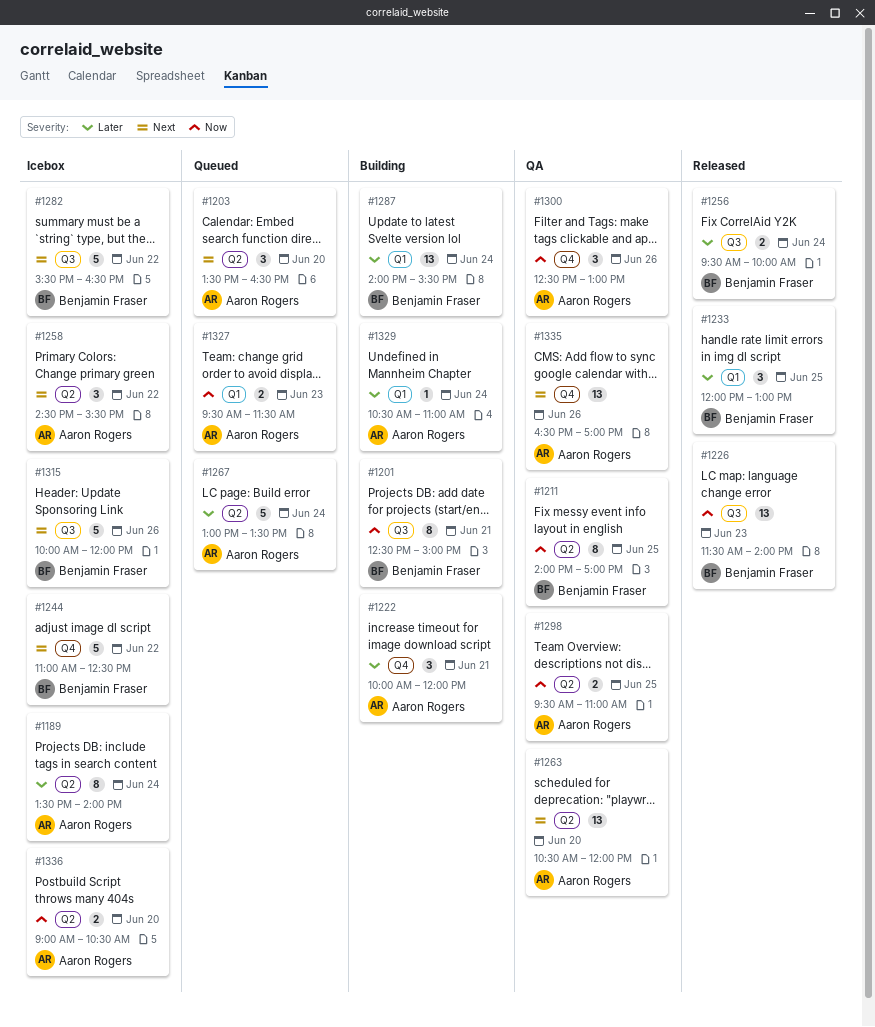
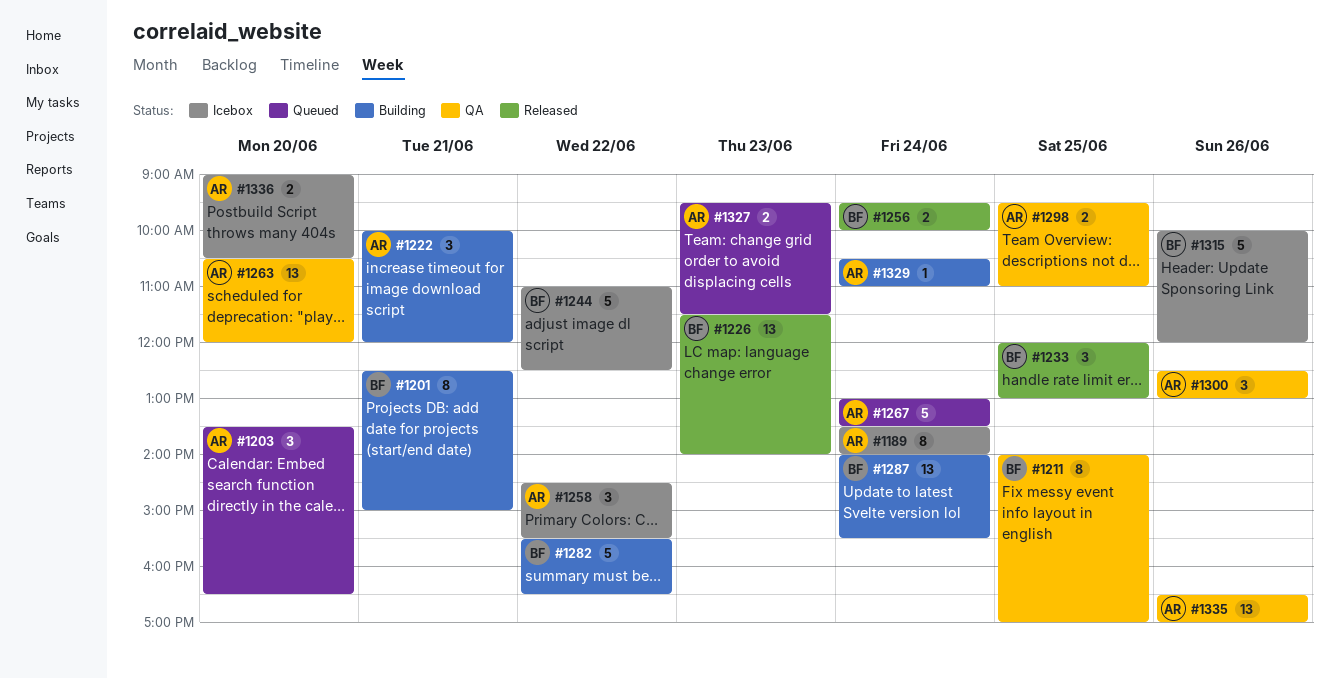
#1282, status: Icebox -> Building

